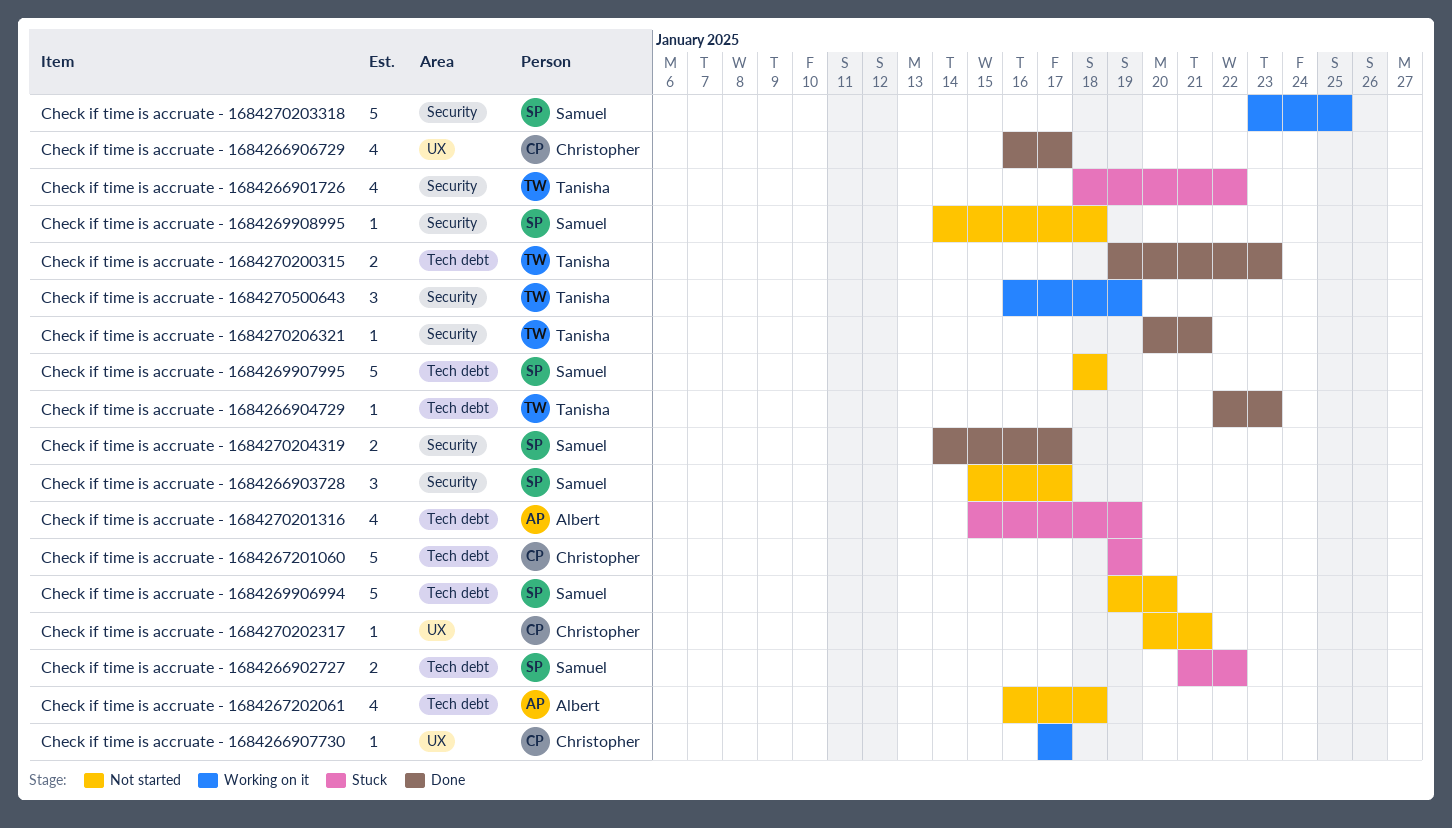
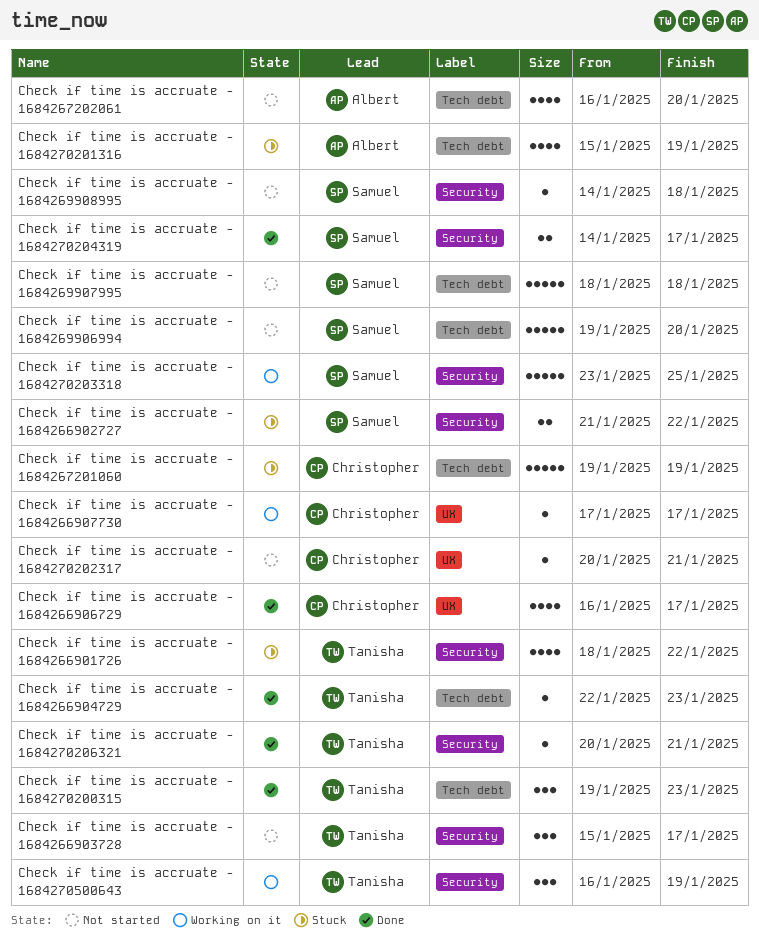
Check if time is accruate - 1684266902727, label: Tech debt -> Security
Check if time is accruate - 1684266903728, owner: Samuel -> Tanisha
Check if time is accruate - 1684267202061, due: Jan 18 -> Jan 20
Check if time is accruate - 1684270200315, estimate: 2 -> 3

